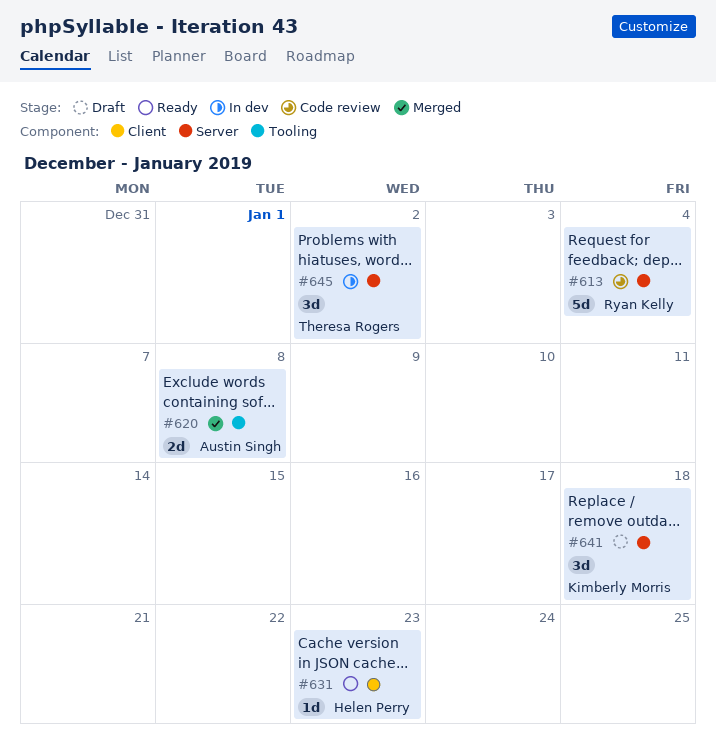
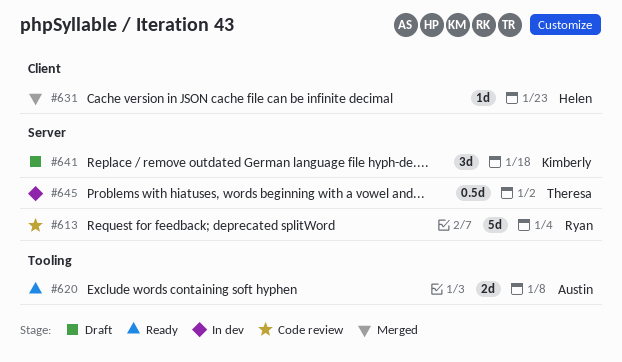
#620, status: Merged -> Ready
#631, status: Ready -> Merged
#645, estimate: 3d -> 0.5d

